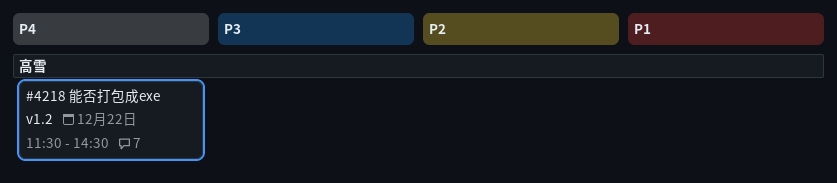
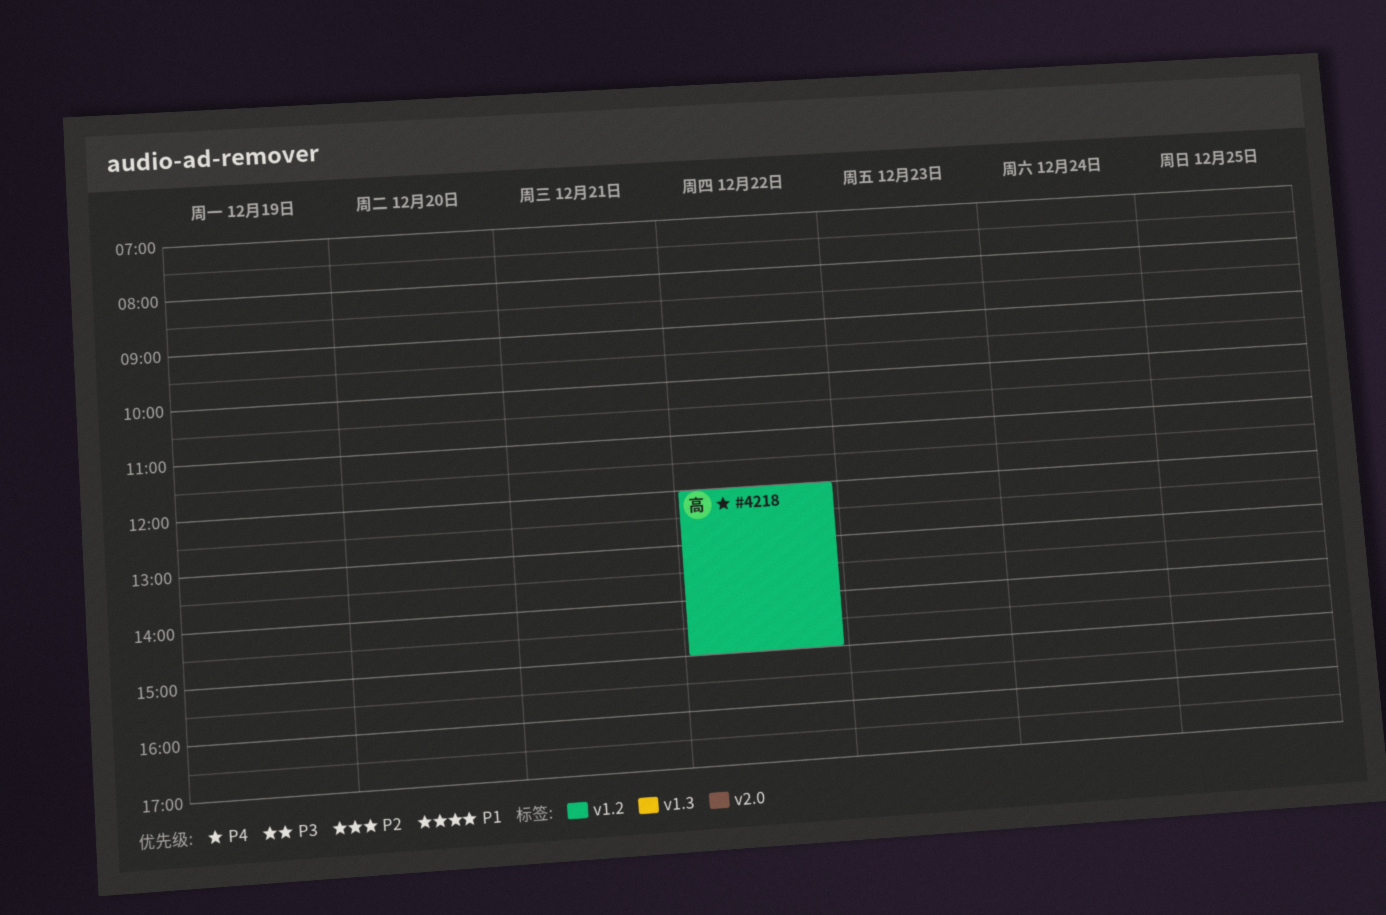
#4218, begins: 11:30 -> 12:00
#4218, ends: 14:30 -> 15:00

